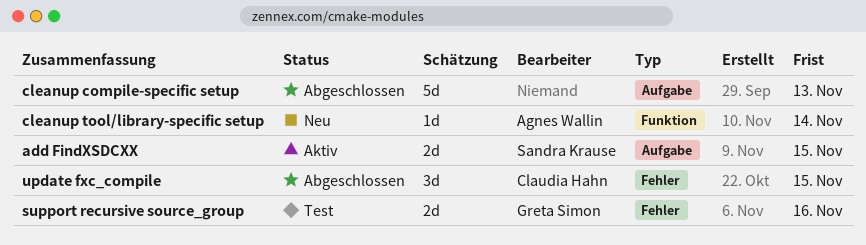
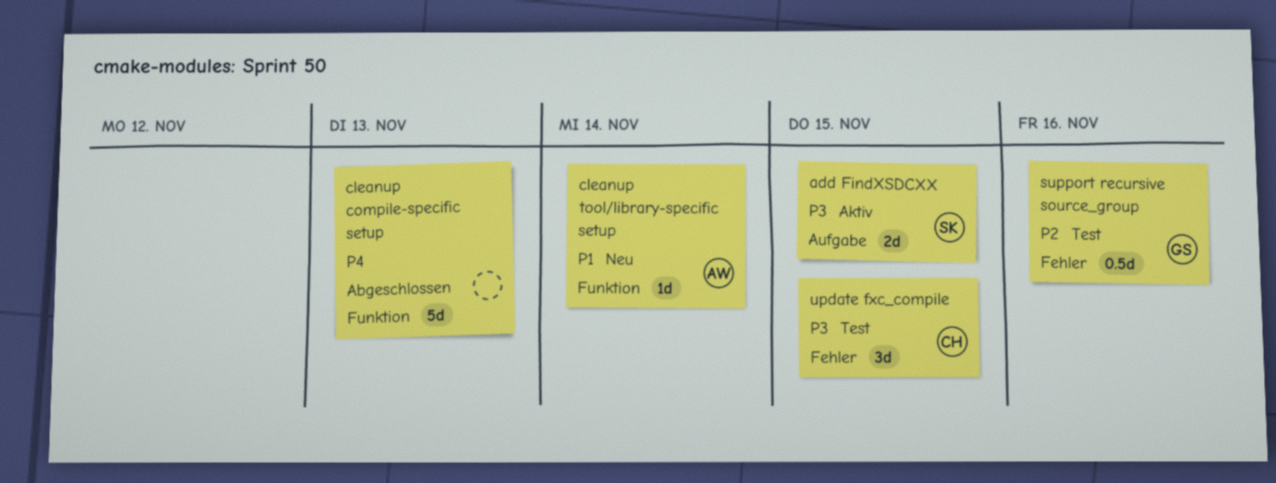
cleanup compile-specific setup, label: Aufgabe -> Funktion
support recursive source_group, estimate: 2d -> 0.5d
update fxc_compile, status: Abgeschlossen -> Test

